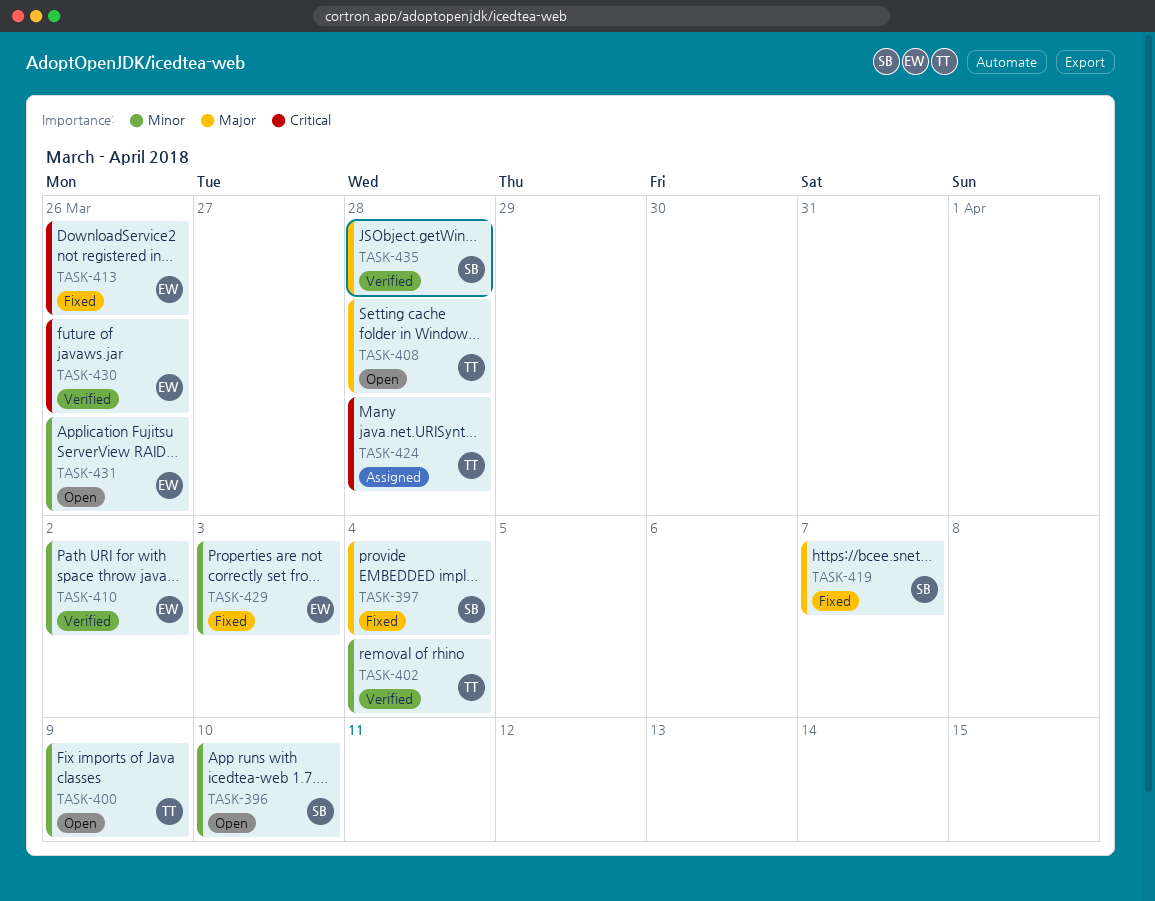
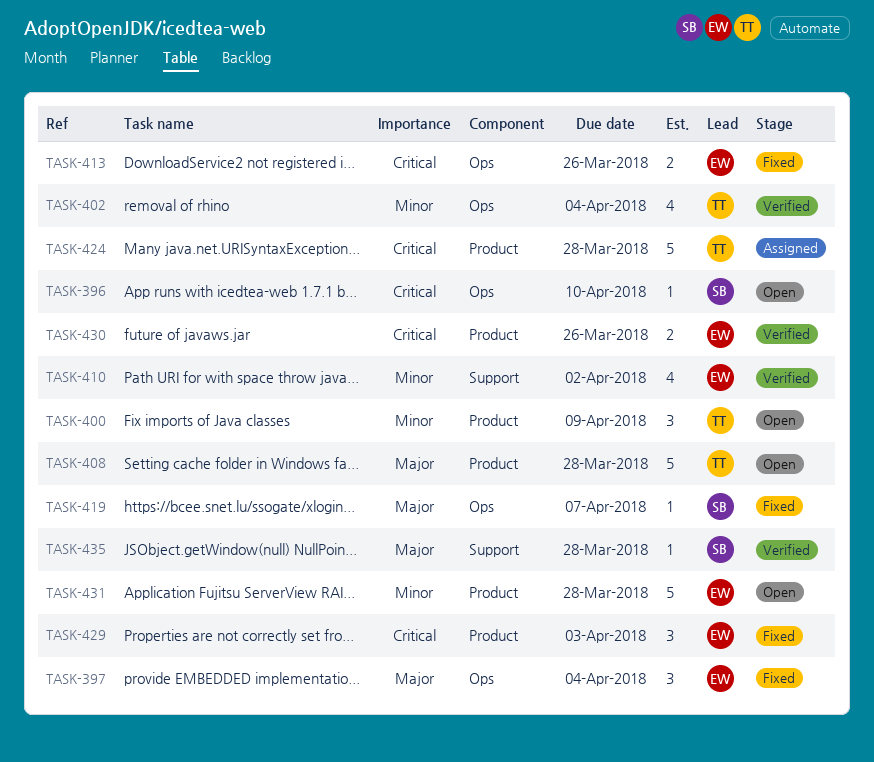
TASK-396, priority: Minor -> Critical
TASK-397, owner: SB -> EW
TASK-429, priority: Minor -> Critical
TASK-431, due: Mar 26 -> Mar 28

